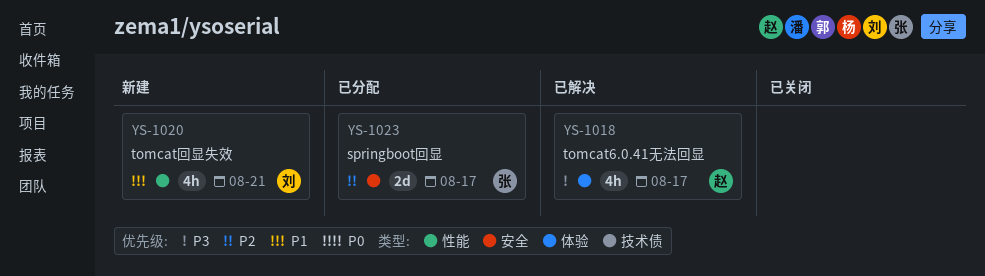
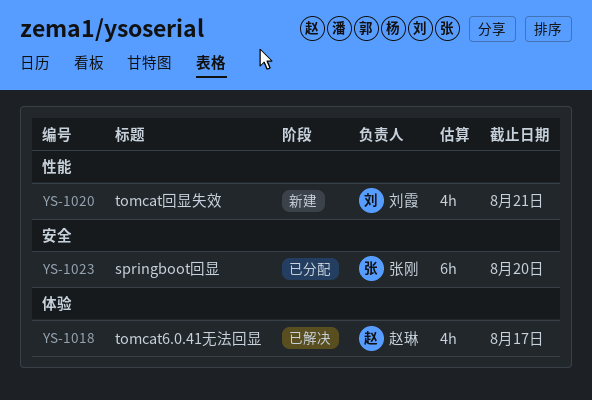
YS-1023, estimate: 2d -> 6h
YS-1023, due: Aug 17 -> Aug 20

